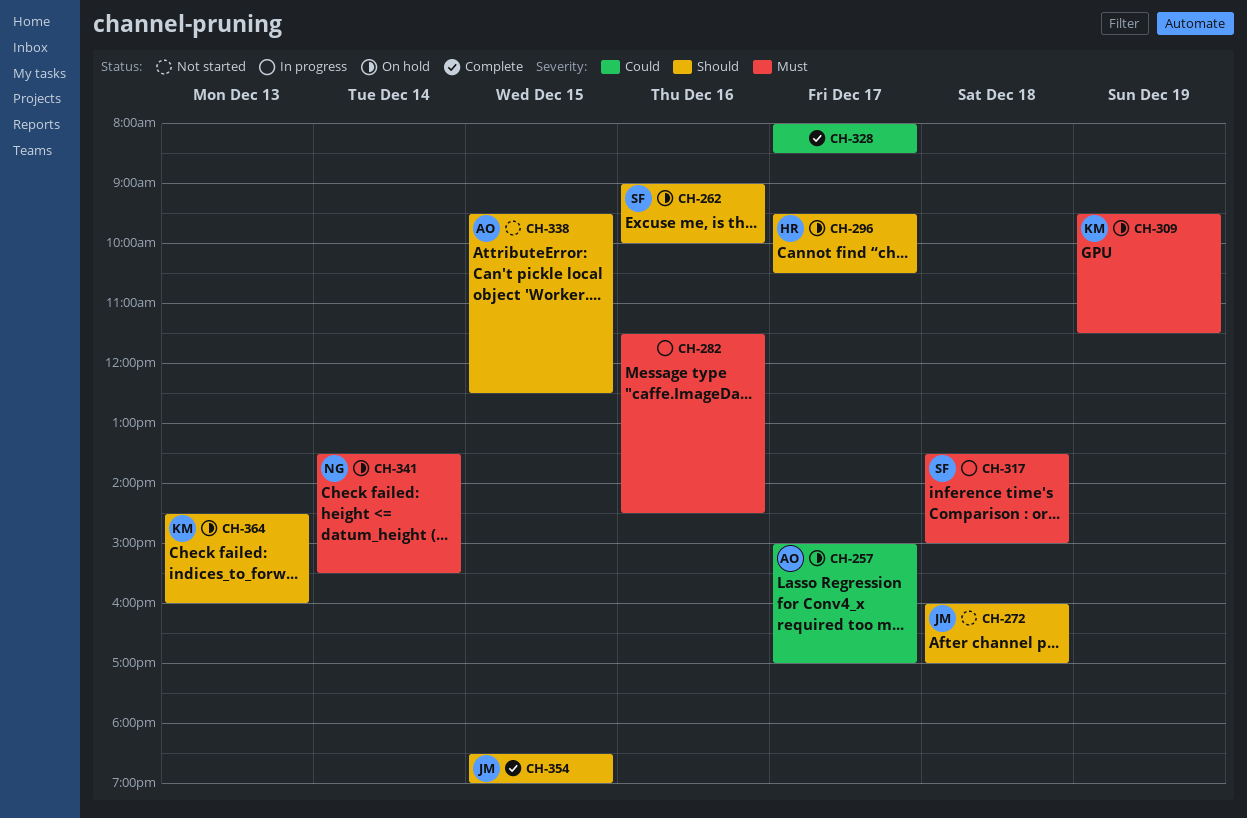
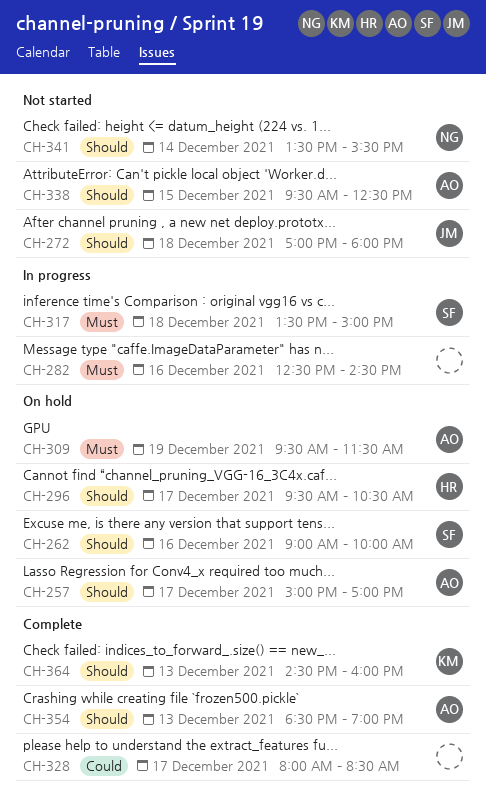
CH-257, priority: Could -> Should
CH-272, begins: 16:00 -> 17:00
CH-272, ends: 17:00 -> 18:00
CH-282, begins: 11:30 -> 12:30
CH-309, owner: KM -> AO
CH-341, status: On hold -> Not started
CH-341, priority: Must -> Should
CH-354, owner: JM -> AO
CH-354, day: Dec 15 -> Dec 13
CH-364, status: On hold -> Complete

